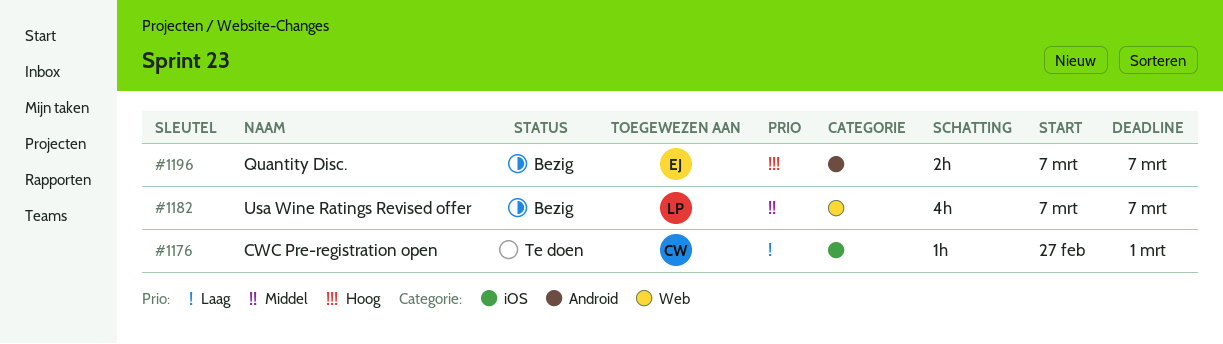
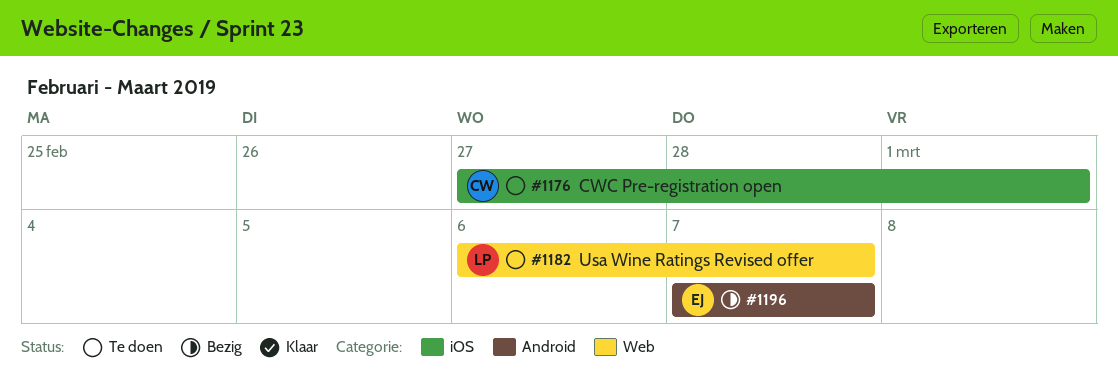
#1182, status: Bezig -> Te doen
#1182, start: Mar 7 -> Mar 6

